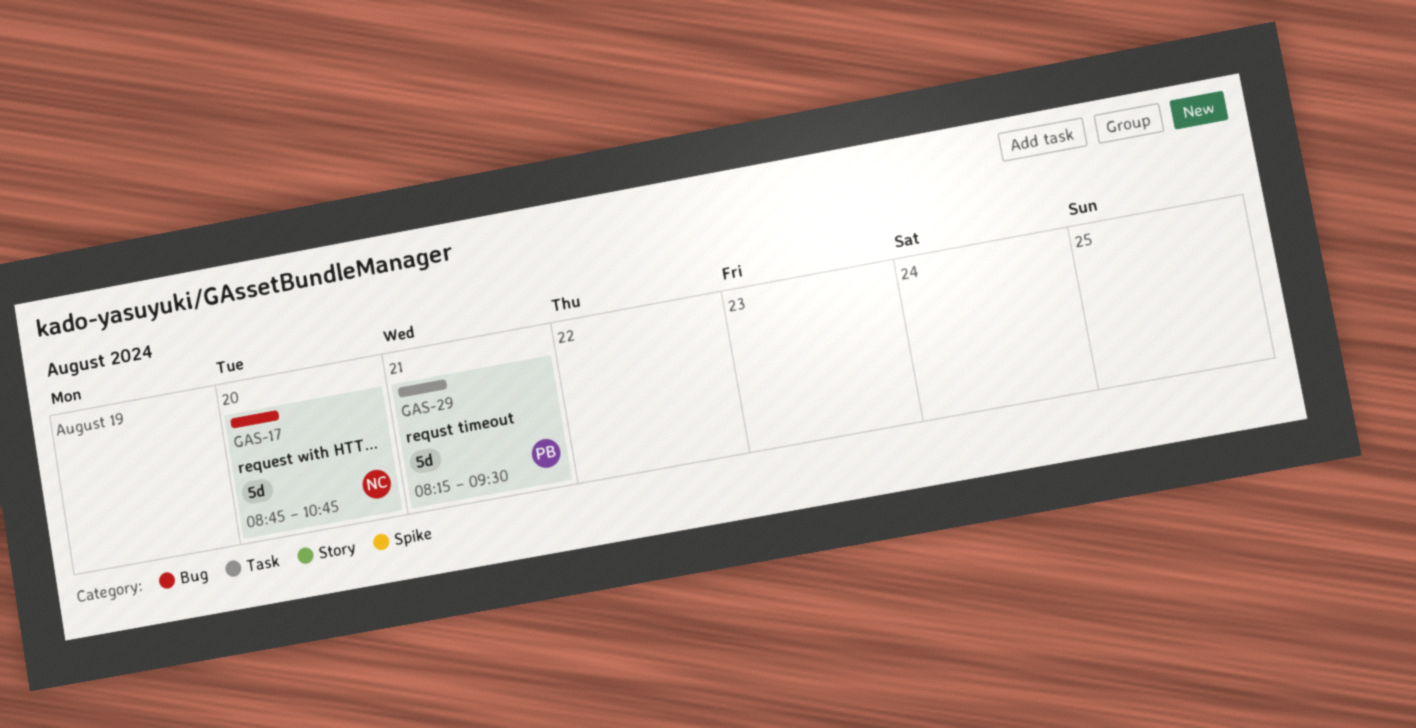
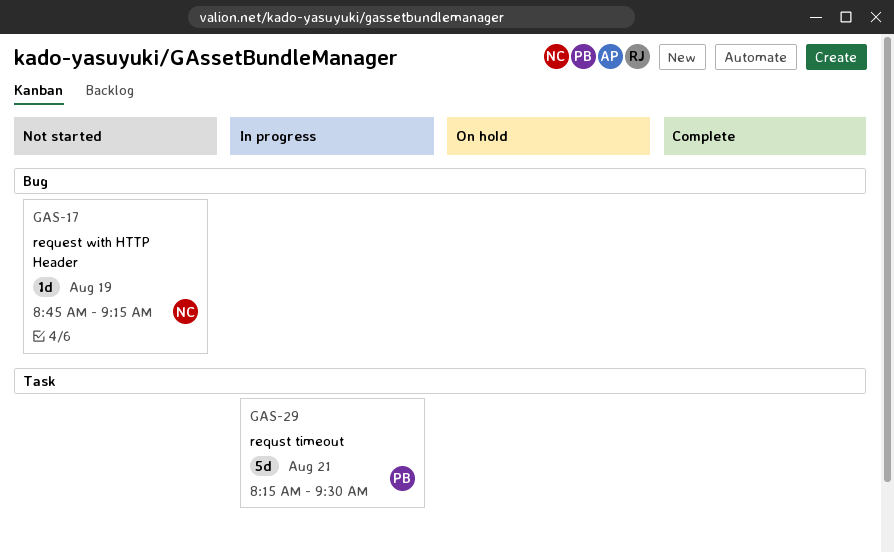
GAS-17, estimate: 5d -> 1d
GAS-17, day: Aug 20 -> Aug 19
GAS-17, ends: 10:45 -> 09:15

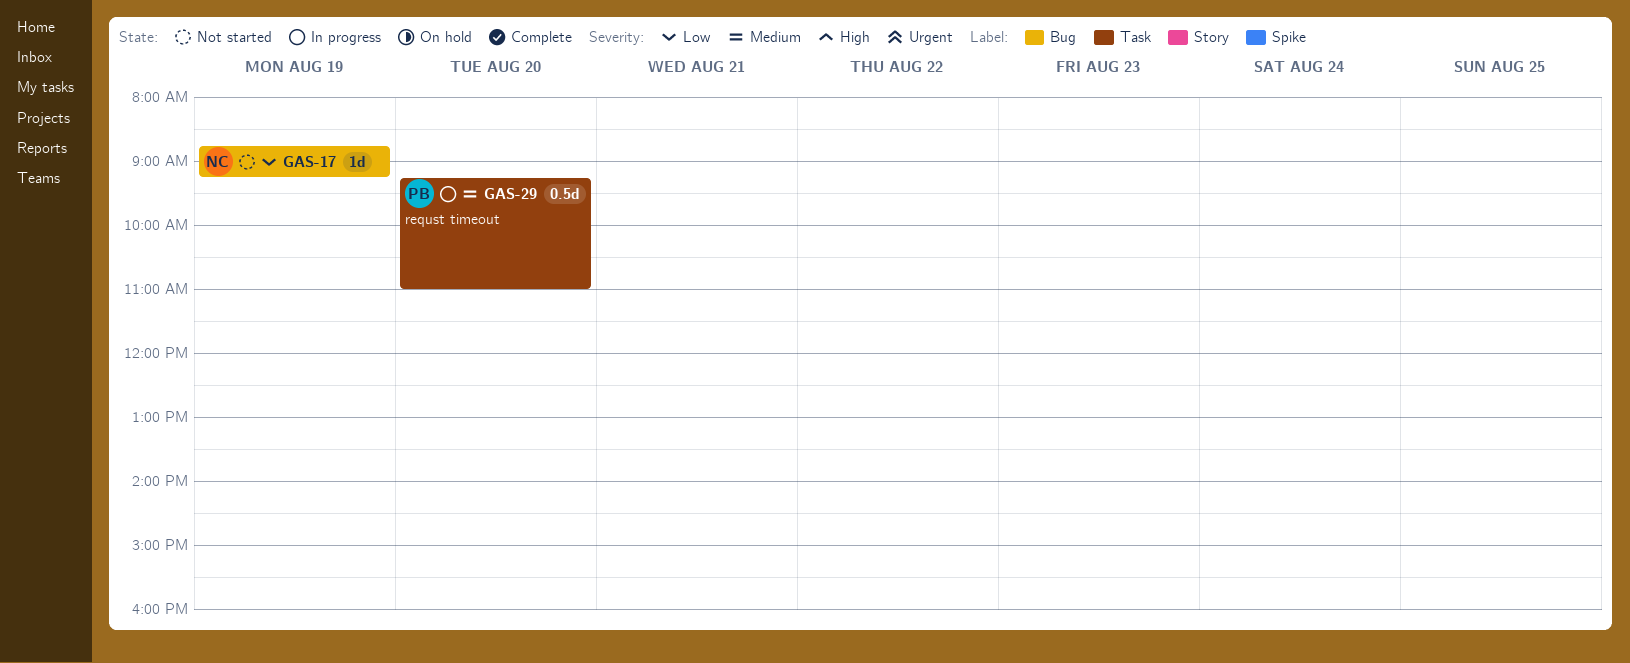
GAS-29, estimate: 5d -> 0.5d
GAS-29, day: Aug 21 -> Aug 20
GAS-29, begins: 08:15 -> 09:15
GAS-29, ends: 09:30 -> 11:00

